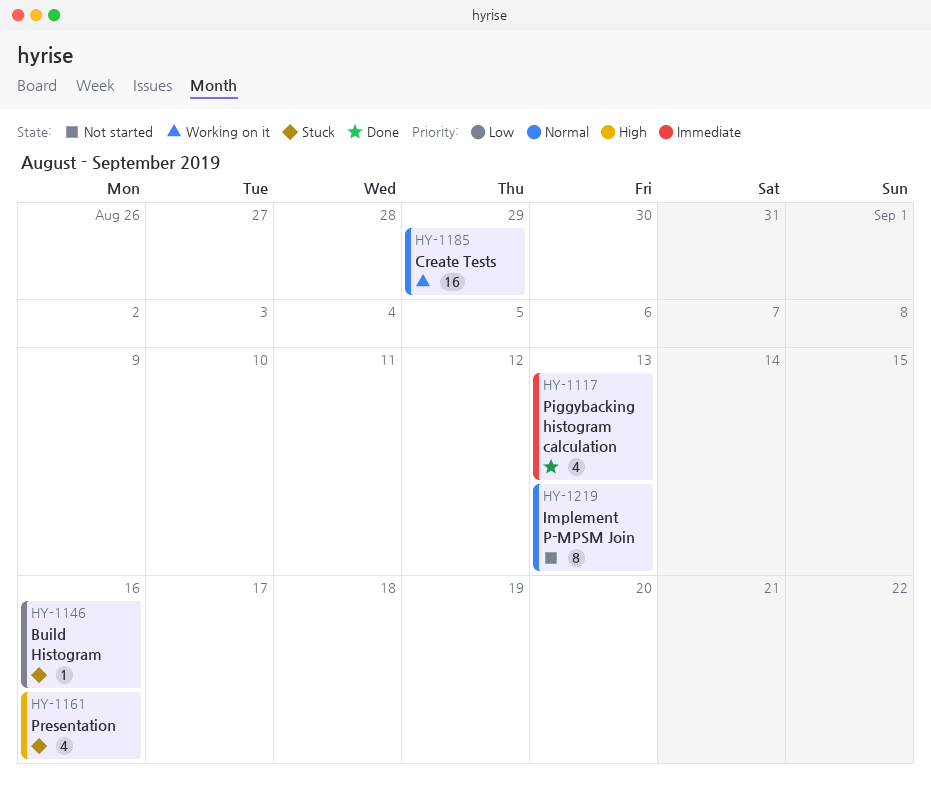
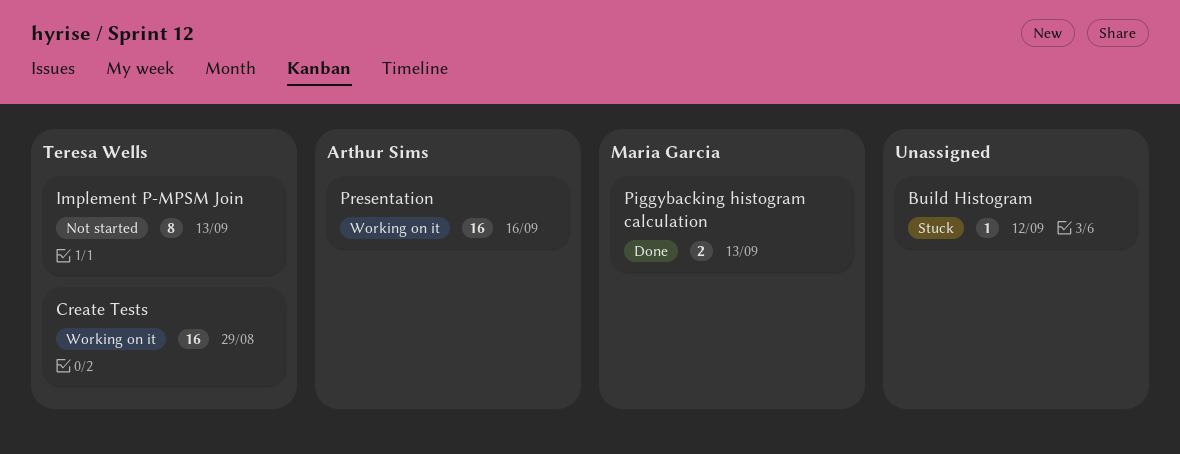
Build Histogram, due: Sep 16 -> Sep 12
Piggybacking histogram calculation, estimate: 4 -> 2
Presentation, status: Stuck -> Working on it
Presentation, estimate: 4 -> 16

